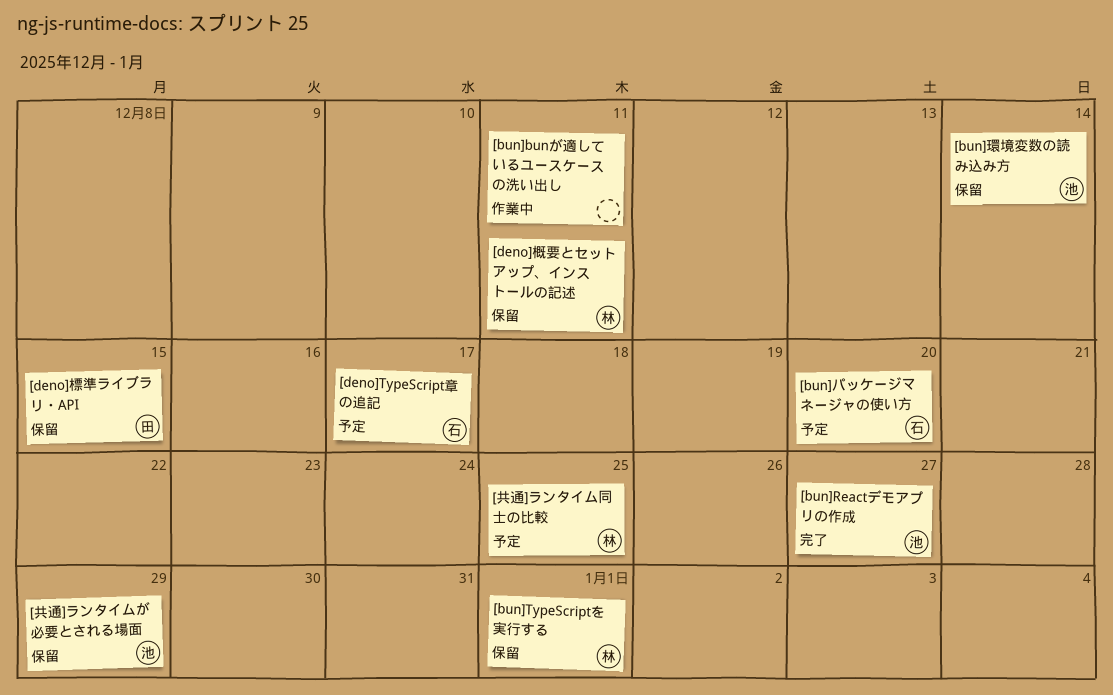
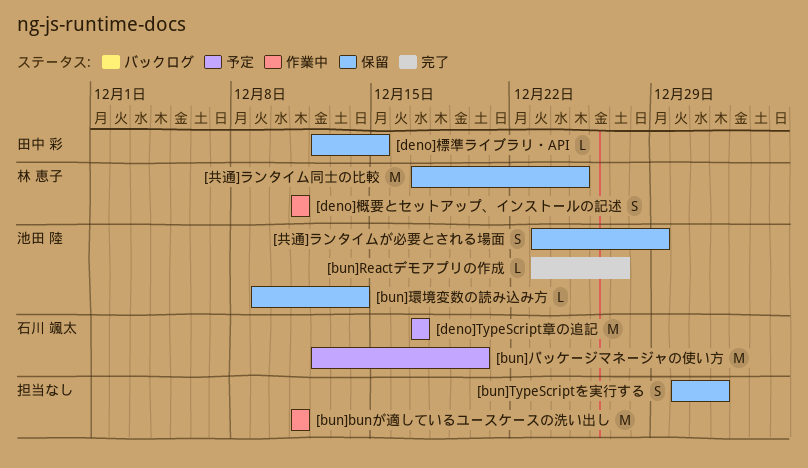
[bun]TypeScriptを実行する, owner: 林 恵子 -> none
[deno]概要とセットアップ、インストールの記述, status: 保留 -> 作業中
[共通]ランタイム同士の比較, status: 予定 -> 保留

